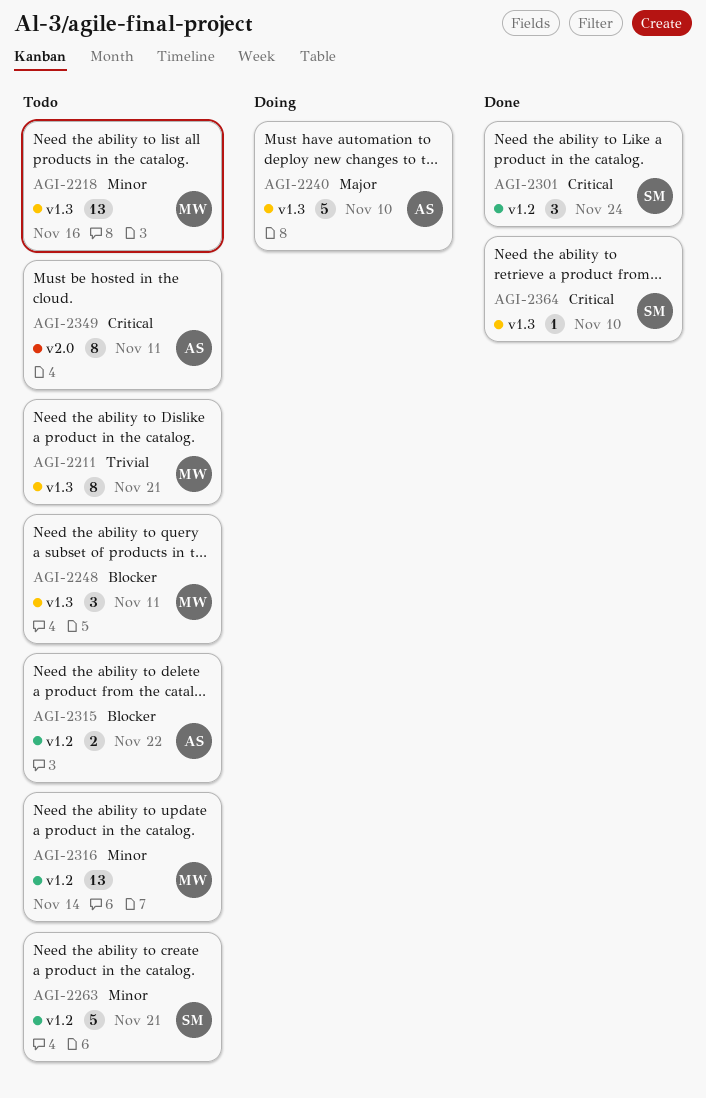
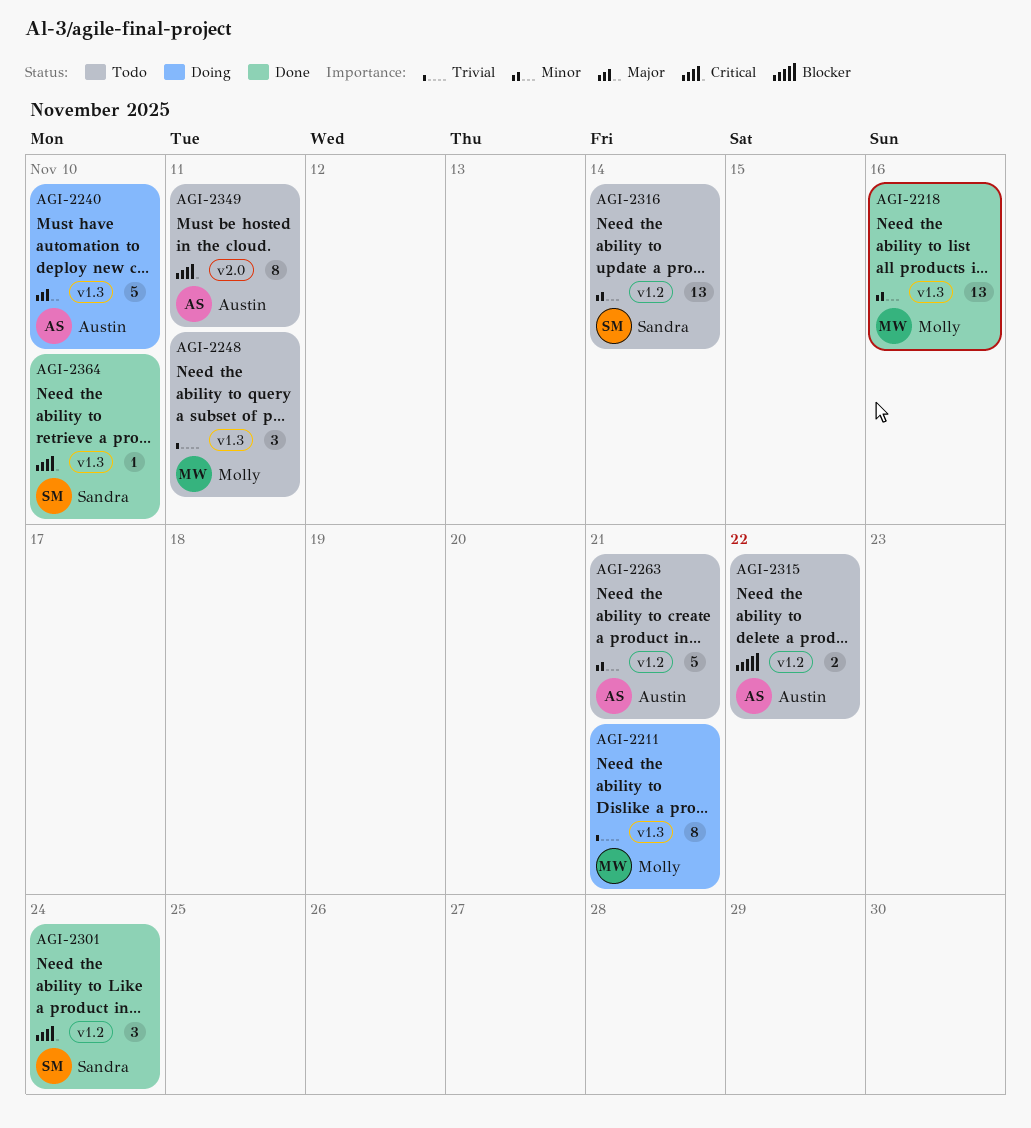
AGI-2211, status: Todo -> Doing
AGI-2218, status: Todo -> Done
AGI-2248, priority: Blocker -> Trivial
AGI-2263, owner: Sandra -> Austin
AGI-2316, owner: Molly -> Sandra

